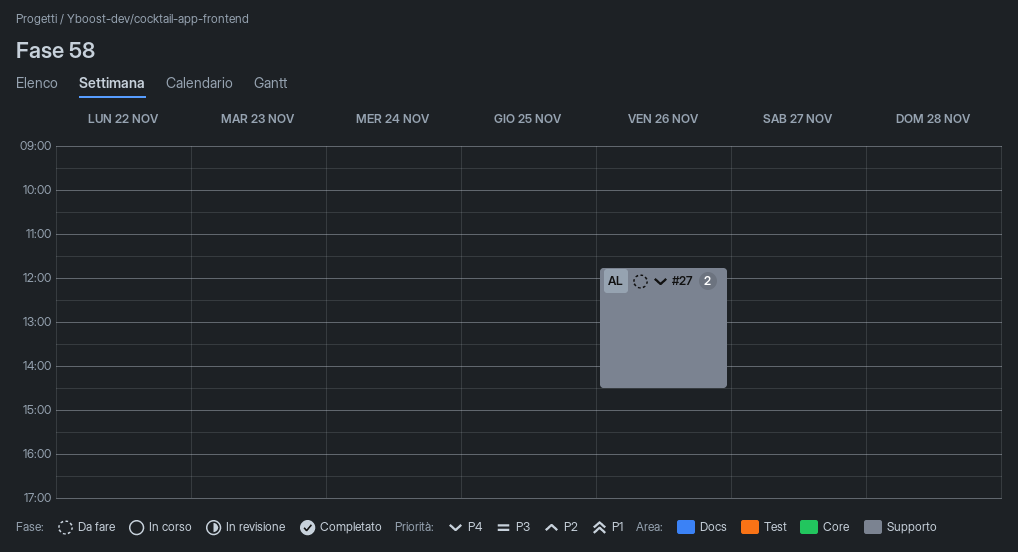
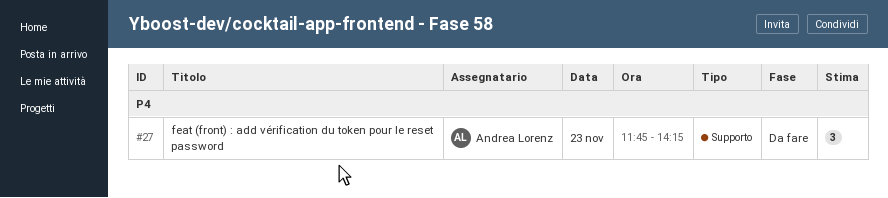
#27, estimate: 2 -> 3
#27, day: Nov 26 -> Nov 23
#27, ends: 14:30 -> 14:15

